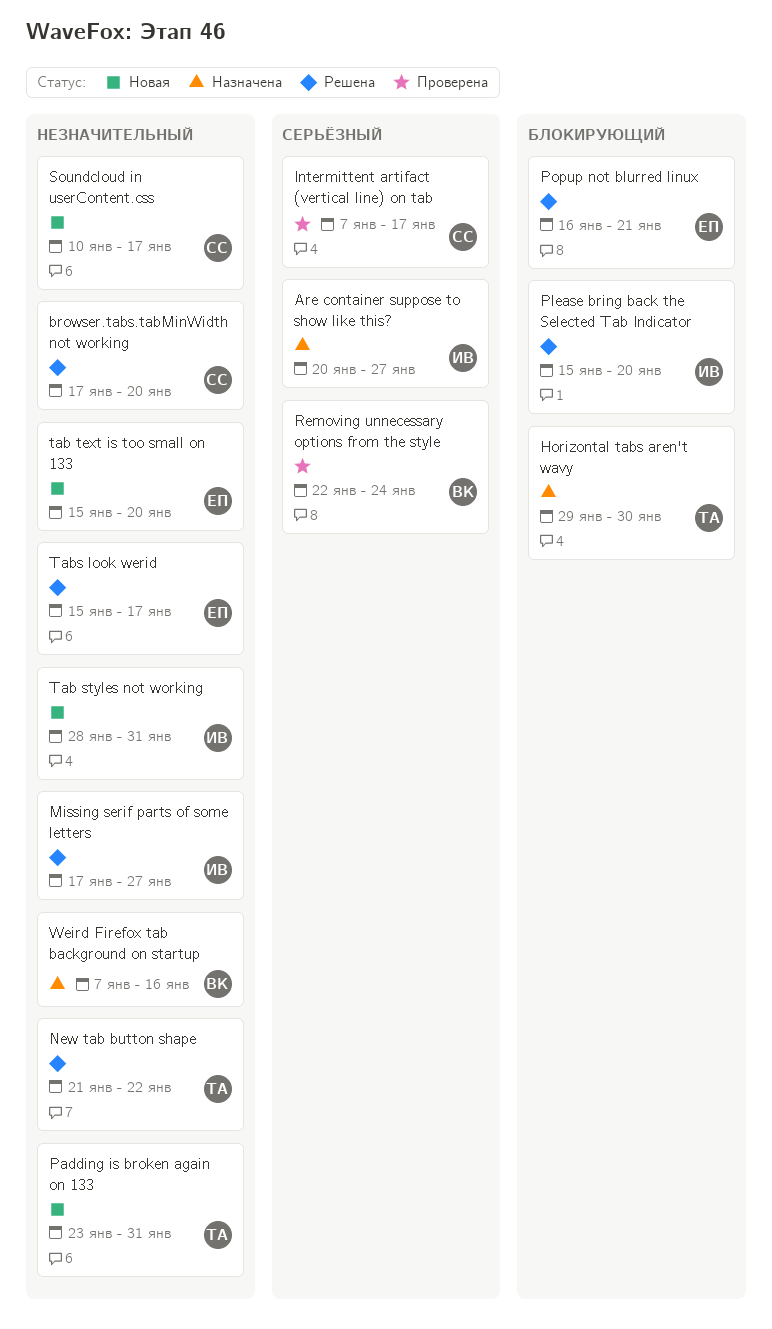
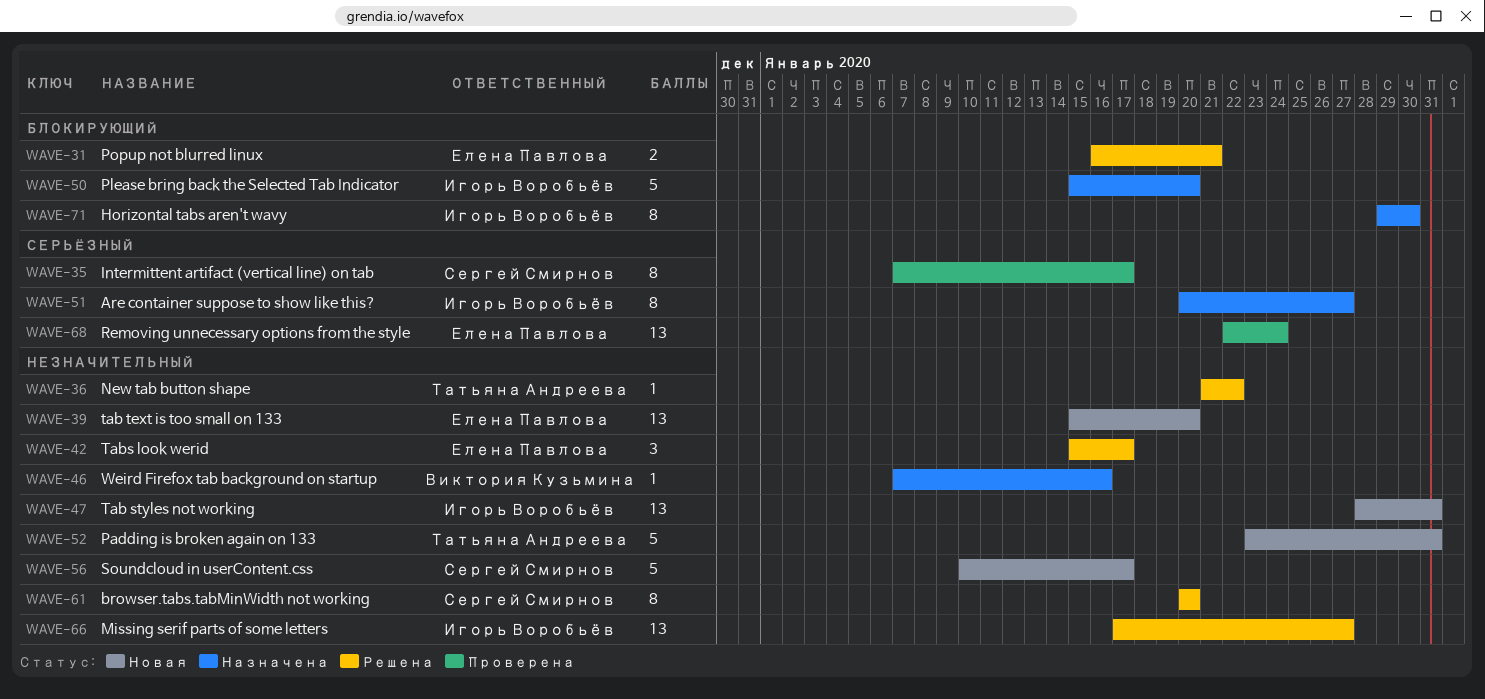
browser.tabs.tabMinWidth not working, start: Jan 17 -> Jan 20
Horizontal tabs aren't wavy, owner: Татьяна Андреева -> Игорь Воробьёв
Please bring back the Selected Tab Indicator, status: Решена -> Назначена
Removing unnecessary options from the style, owner: Виктория Кузьмина -> Елена Павлова

